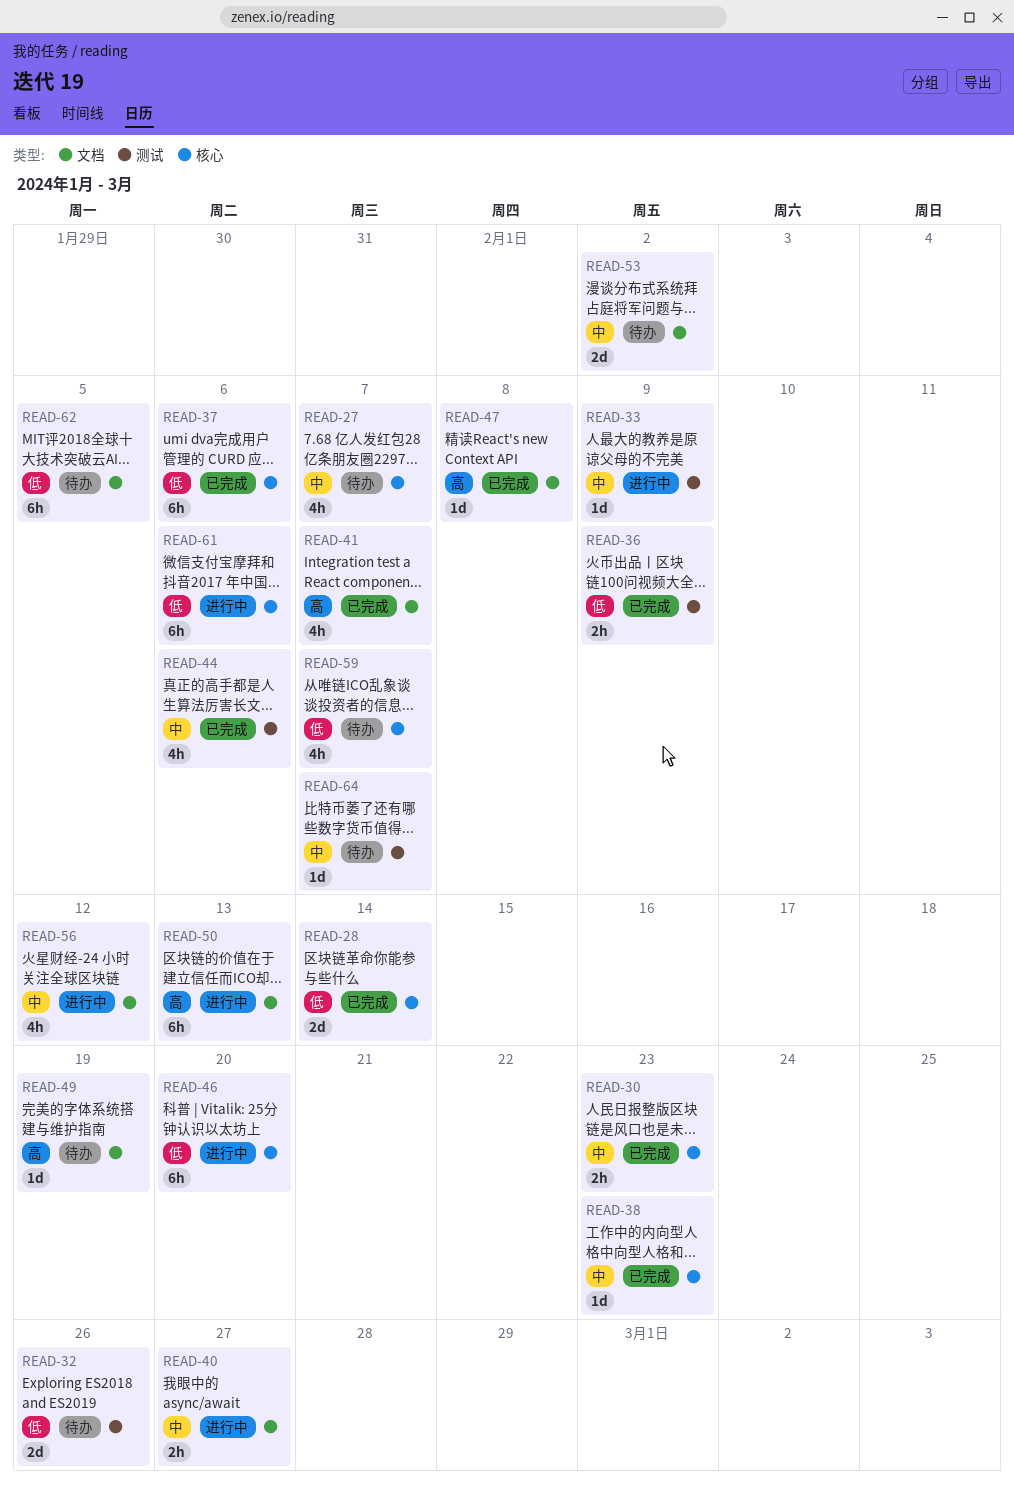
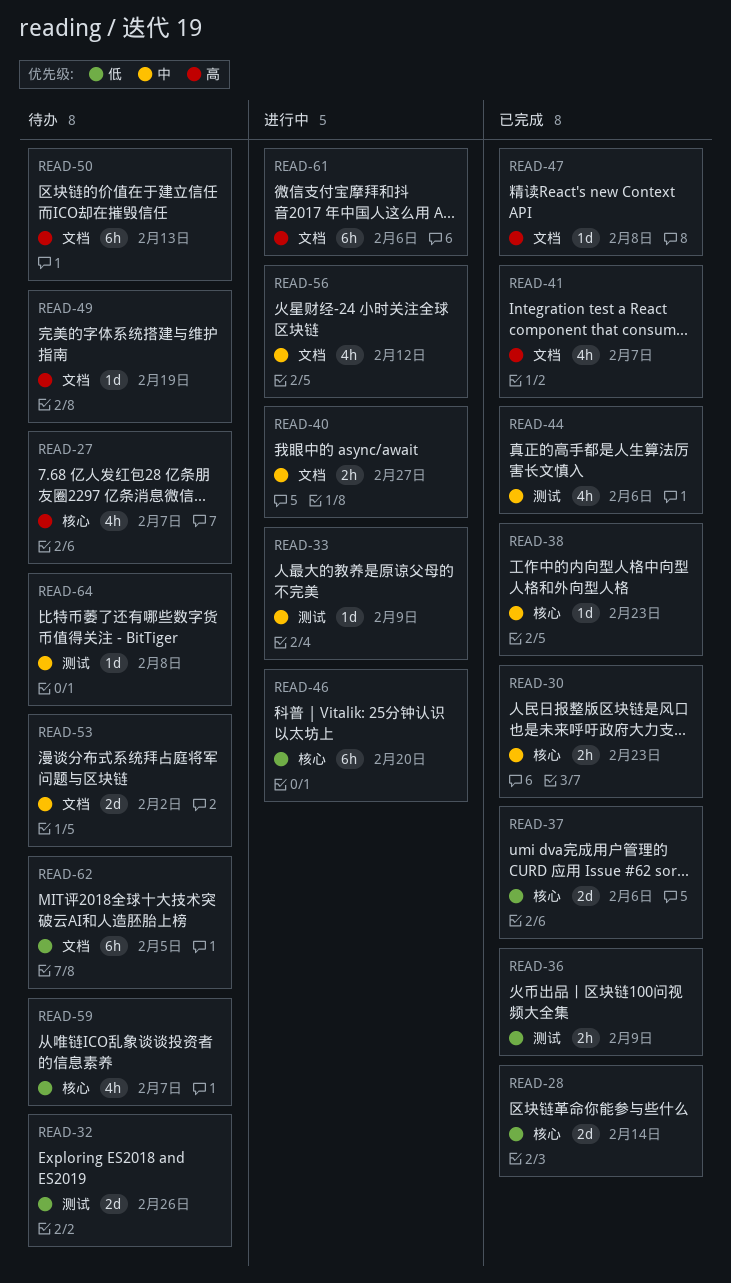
READ-27, priority: 中 -> 高
READ-37, estimate: 6h -> 2d
READ-50, status: 进行中 -> 待办
READ-61, priority: 低 -> 高
READ-61, label: 核心 -> 文档
READ-64, due: Feb 7 -> Feb 8

